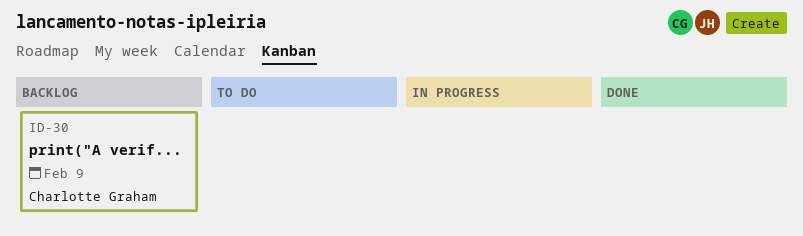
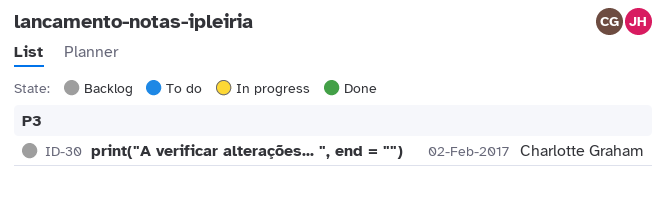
ID-30, due: Feb 9 -> Feb 2

